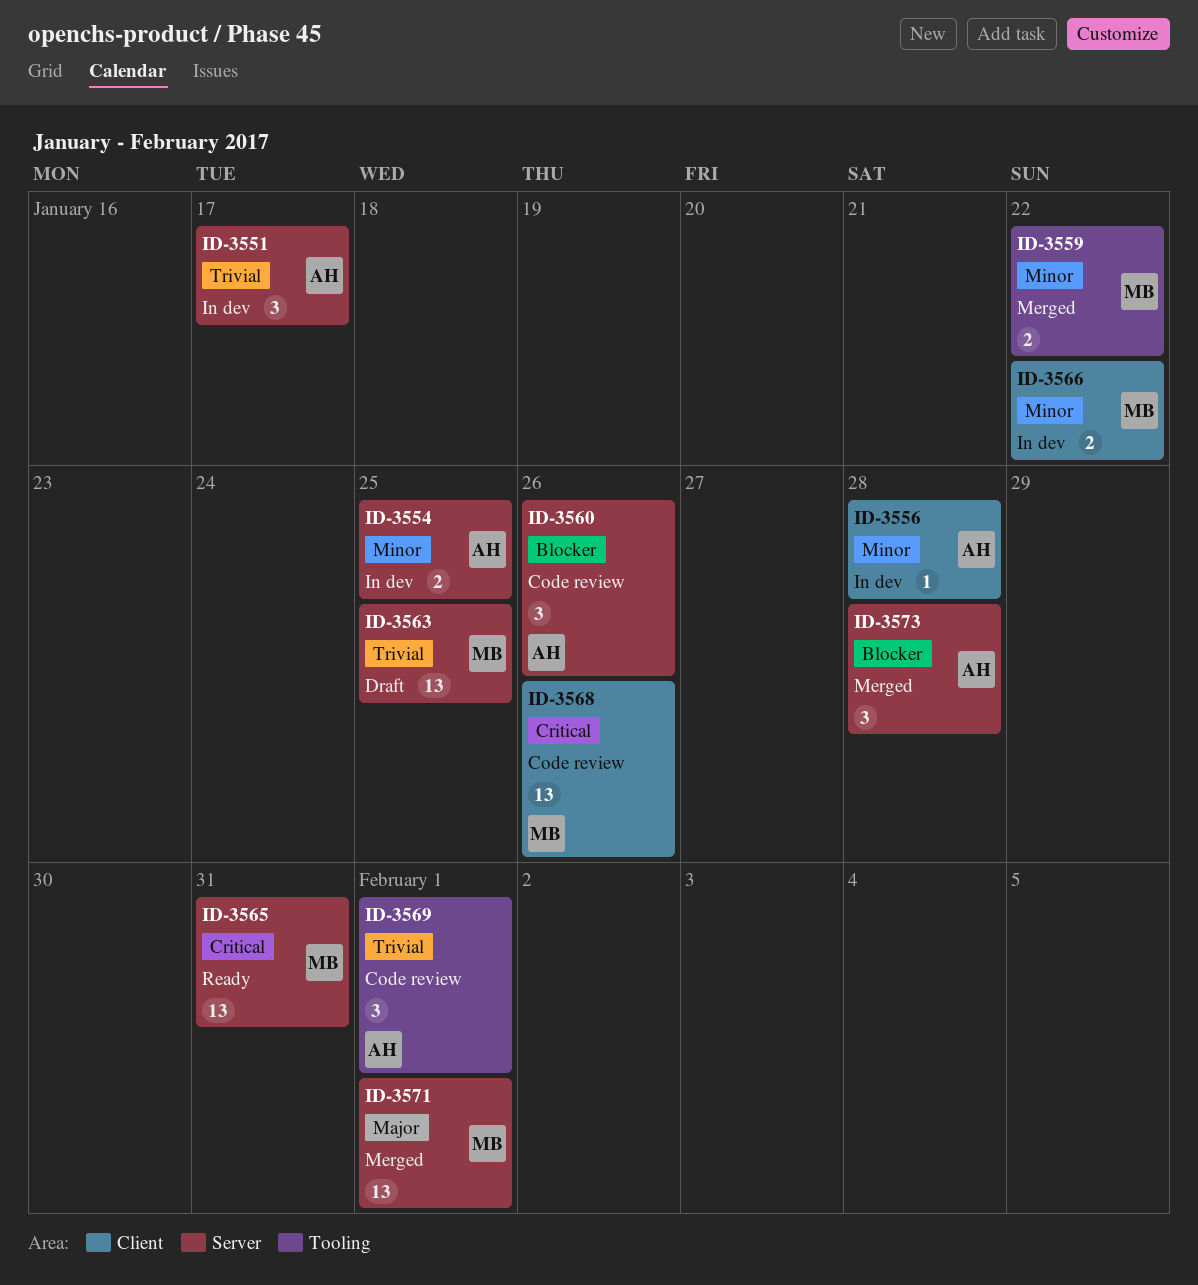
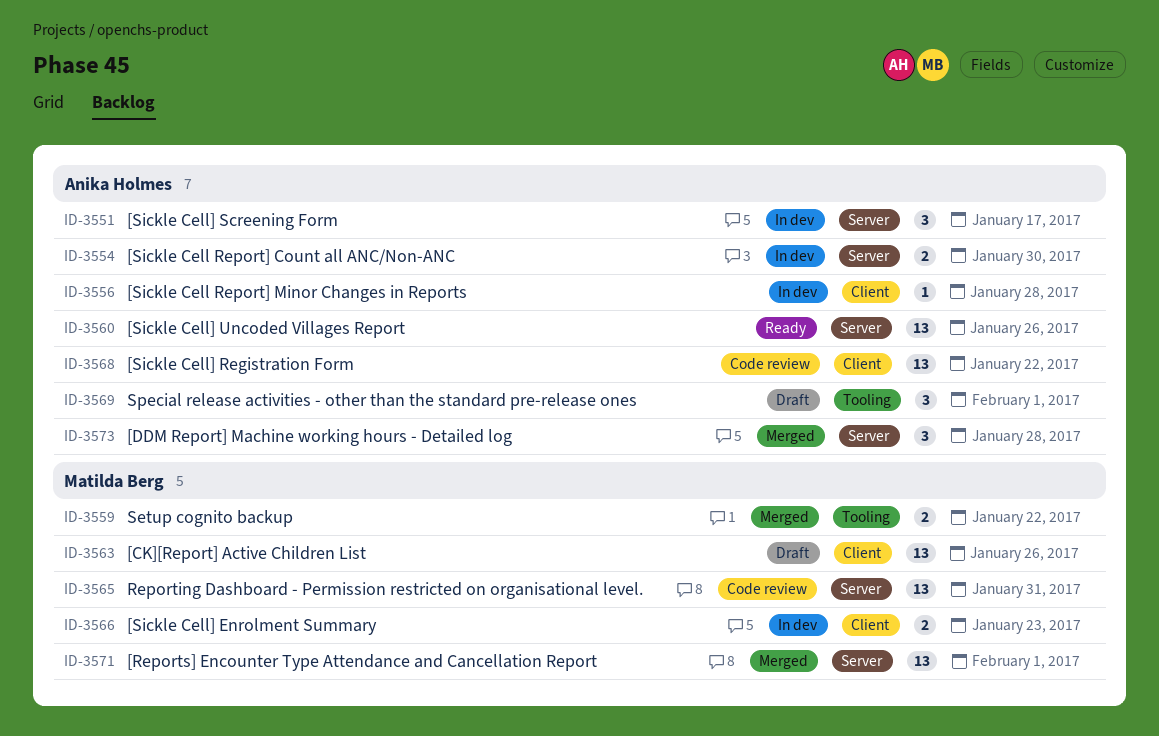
ID-3554, due: Jan 25 -> Jan 30
ID-3560, status: Code review -> Ready
ID-3560, estimate: 3 -> 13
ID-3563, label: Server -> Client
ID-3563, due: Jan 25 -> Jan 26
ID-3565, status: Ready -> Code review
ID-3566, due: Jan 22 -> Jan 23
ID-3568, owner: Matilda Berg -> Anika Holmes
ID-3568, due: Jan 26 -> Jan 22
ID-3569, status: Code review -> Draft

